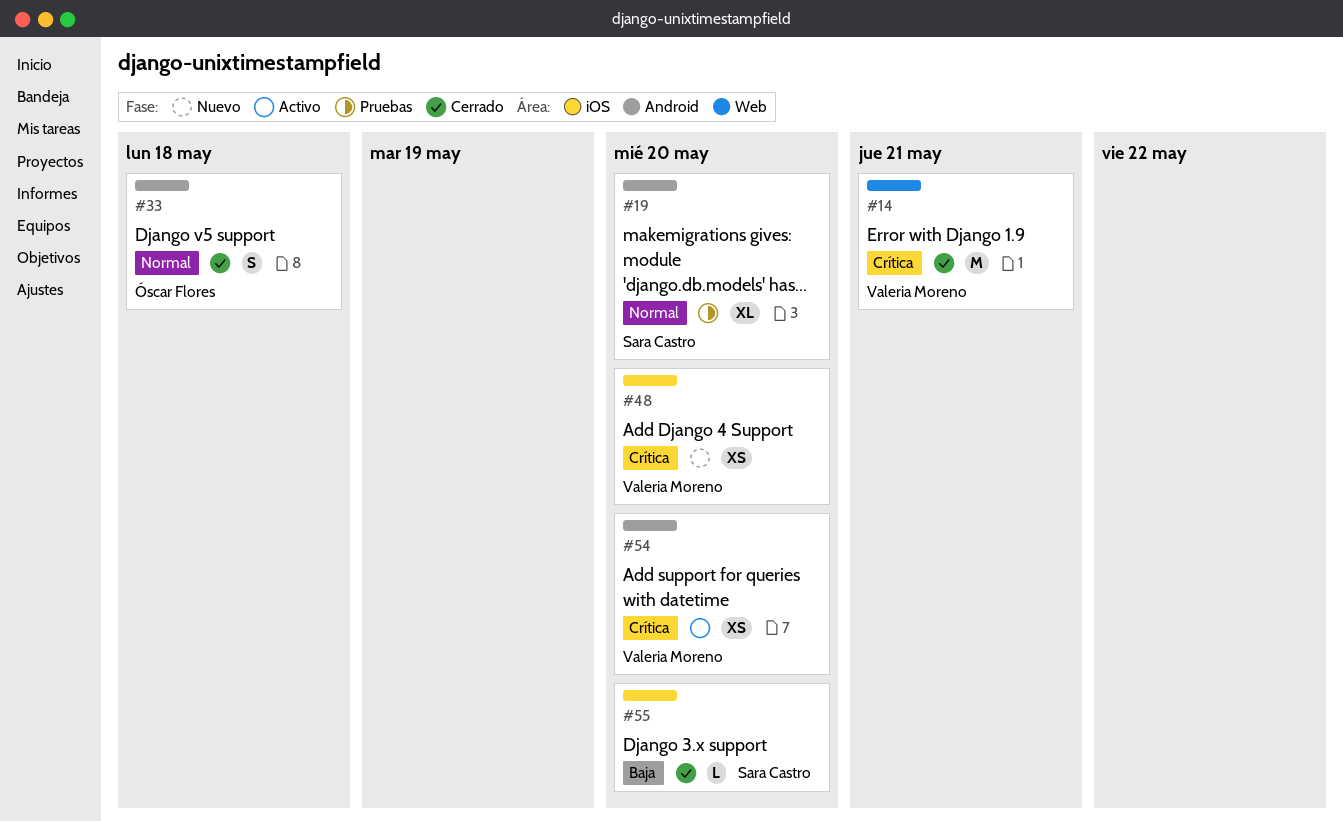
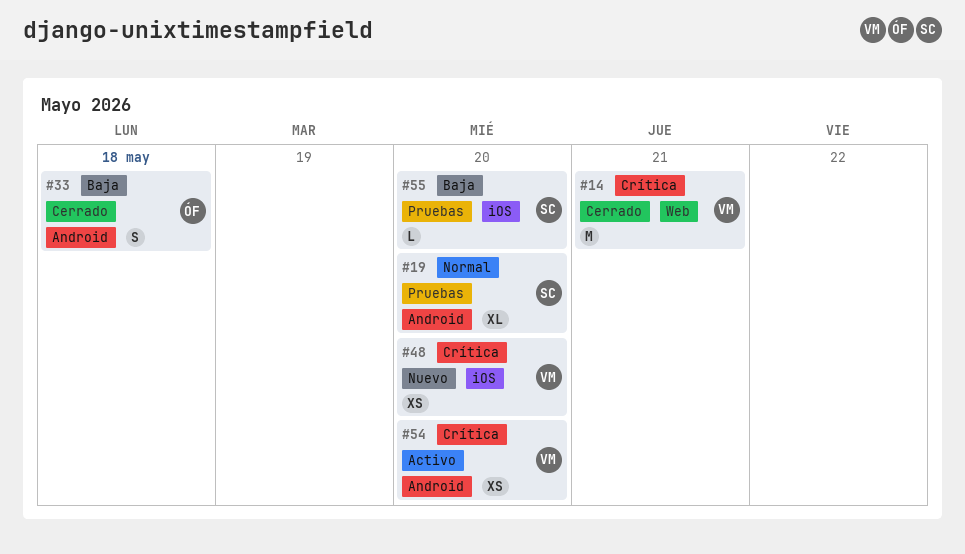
#33, priority: Normal -> Baja
#55, status: Cerrado -> Pruebas

